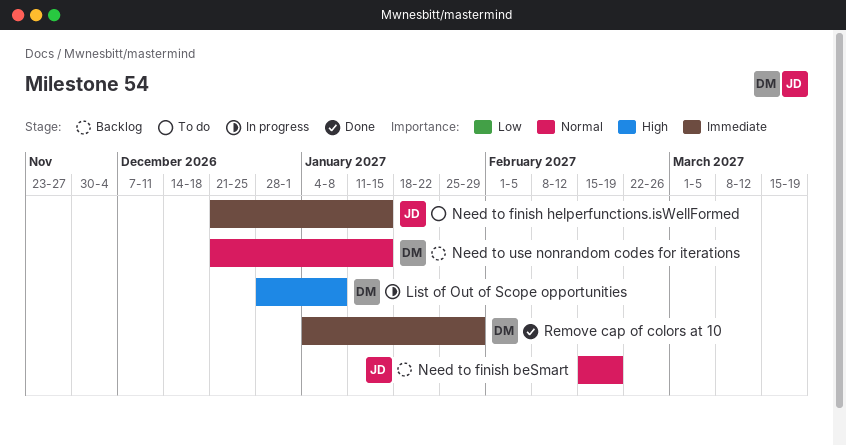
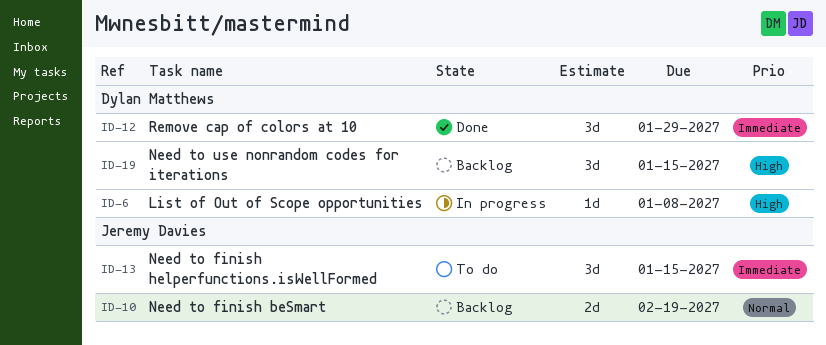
Need to use nonrandom codes for iterations, priority: Normal -> High

